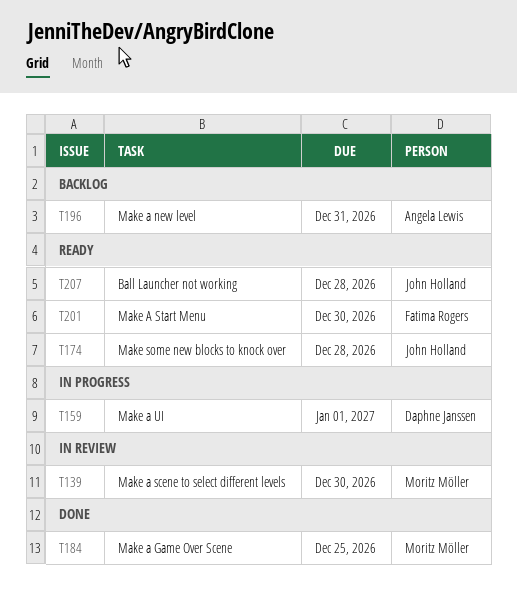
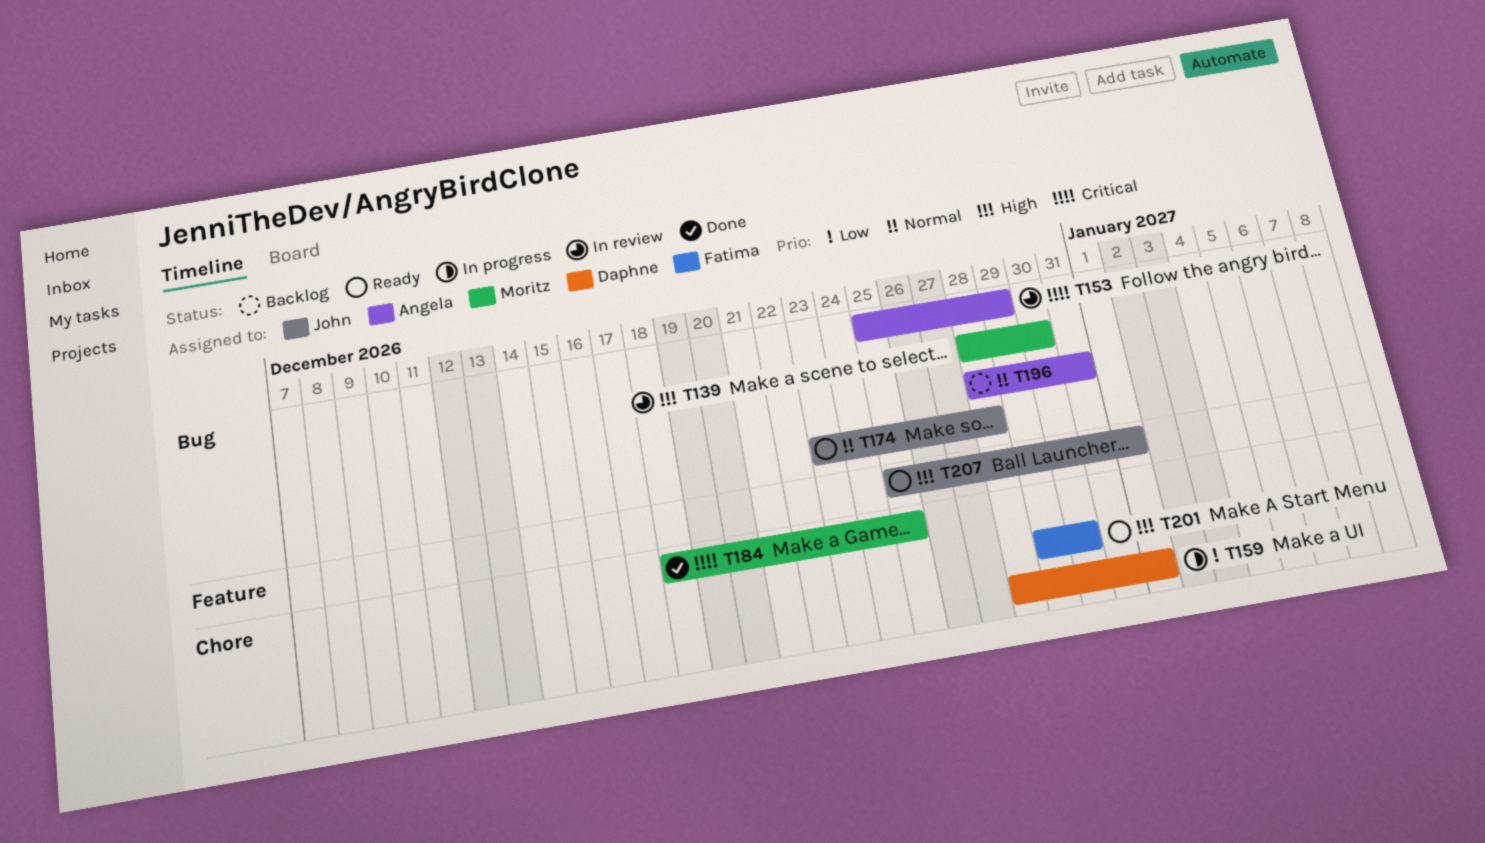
T153: none -> present
T207, due: Dec 28 -> Jan 1

